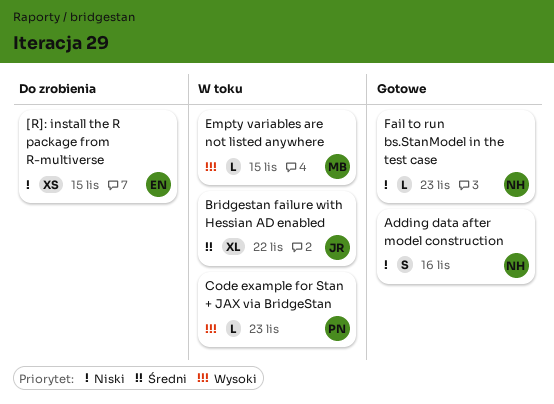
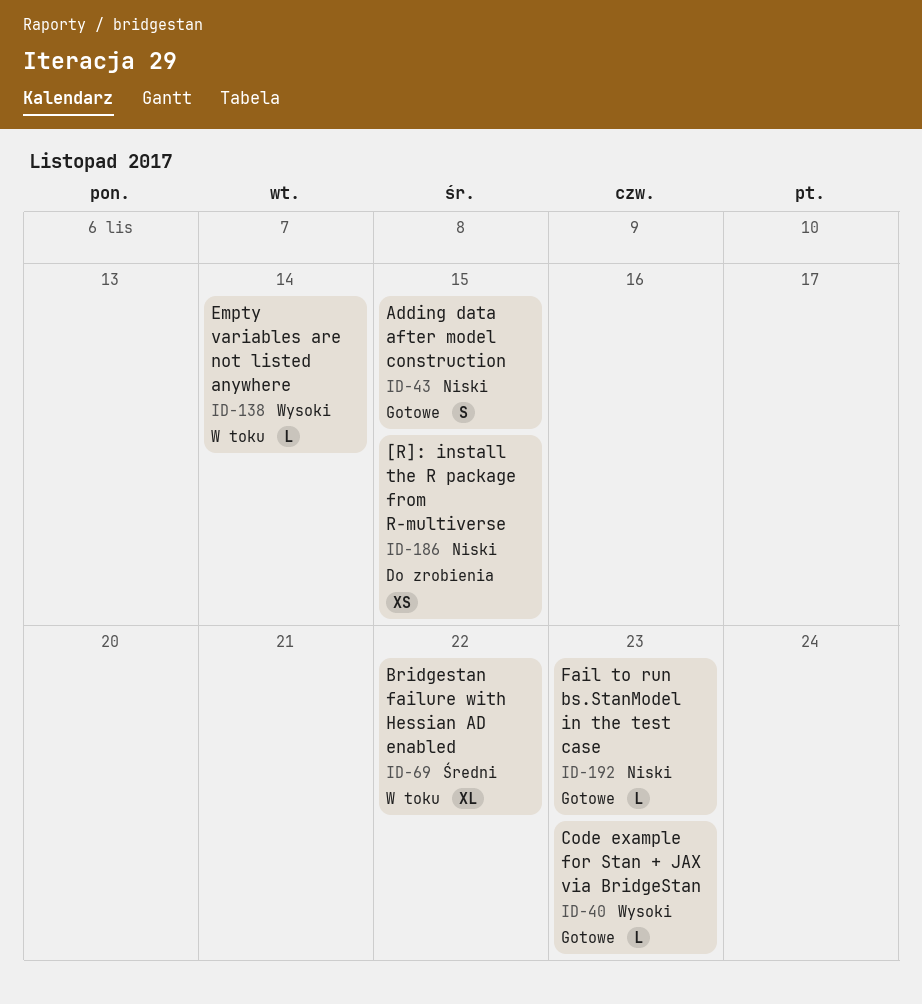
Adding data after model construction, due: Nov 16 -> Nov 15
Code example for Stan + JAX via BridgeStan, status: W toku -> Gotowe
Empty variables are not listed anywhere, due: Nov 15 -> Nov 14

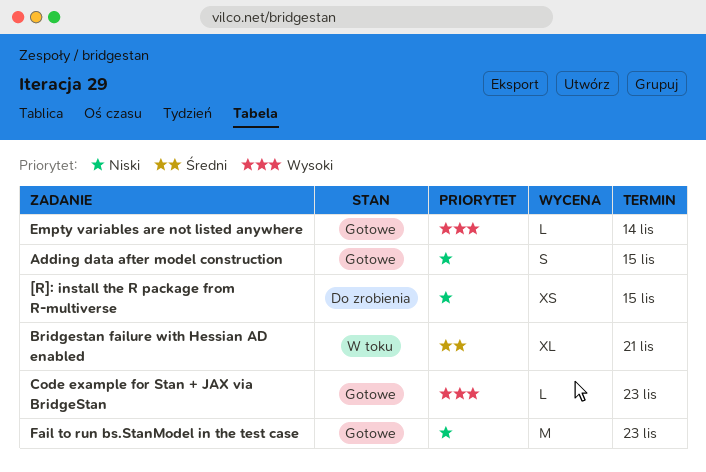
Bridgestan failure with Hessian AD enabled, due: Nov 22 -> Nov 21
Empty variables are not listed anywhere, status: W toku -> Gotowe
Fail to run bs.StanModel in the test case, estimate: L -> M

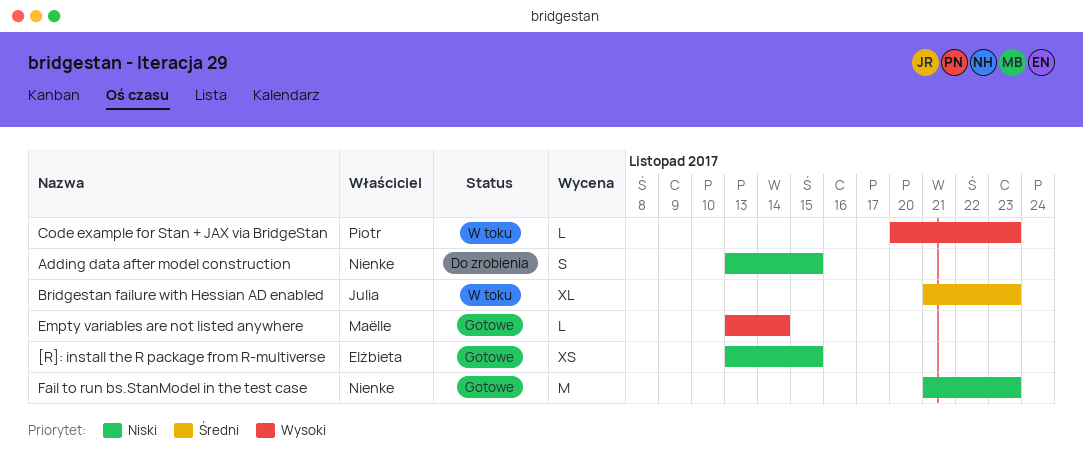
[R]: install the R package from R-multiverse, status: Do zrobienia -> Gotowe
Adding data after model construction, status: Gotowe -> Do zrobienia
Bridgestan failure with Hessian AD enabled, due: Nov 21 -> Nov 23
Code example for Stan + JAX via BridgeStan, status: Gotowe -> W toku

